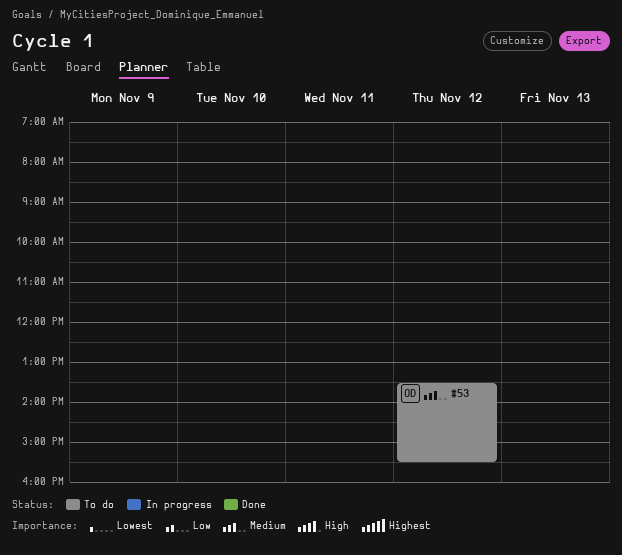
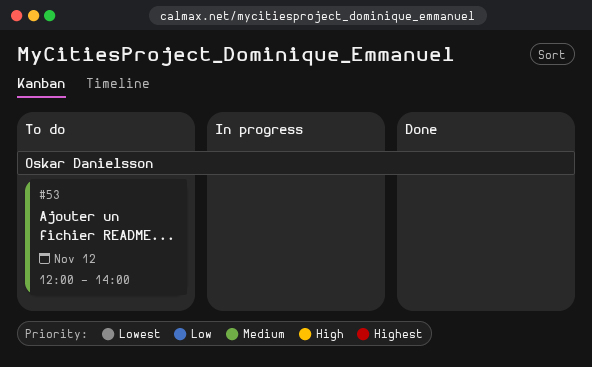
#53, begins: 13:30 -> 12:00
#53, ends: 15:30 -> 14:00

